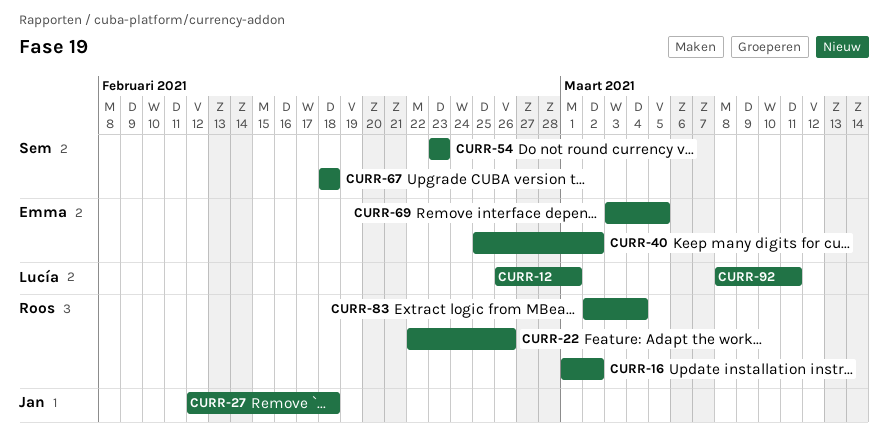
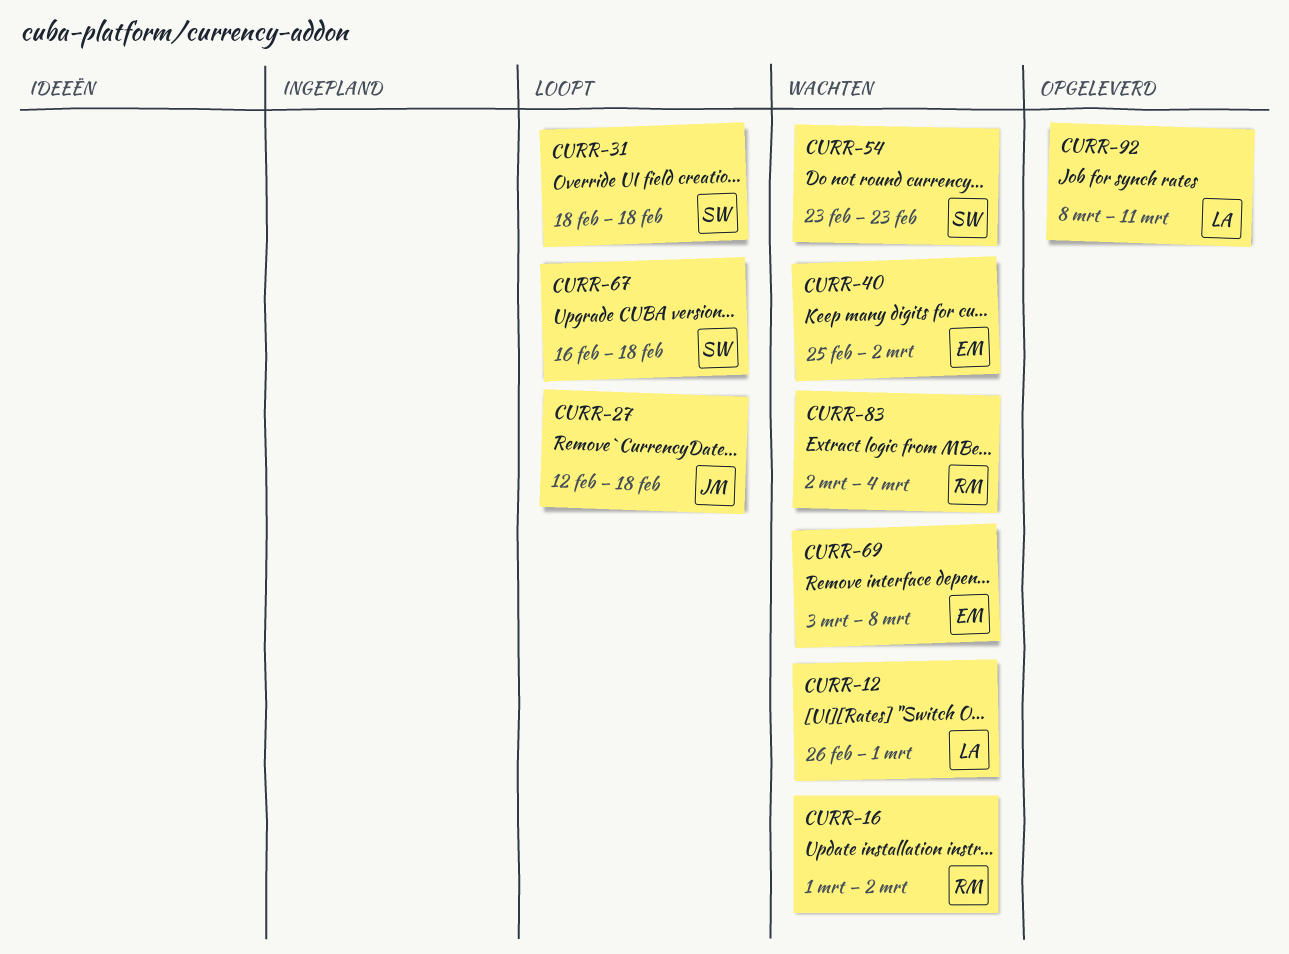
CURR-22: present -> none
CURR-31: none -> present
CURR-67, start: Feb 18 -> Feb 16
CURR-69, due: Mar 5 -> Mar 8

